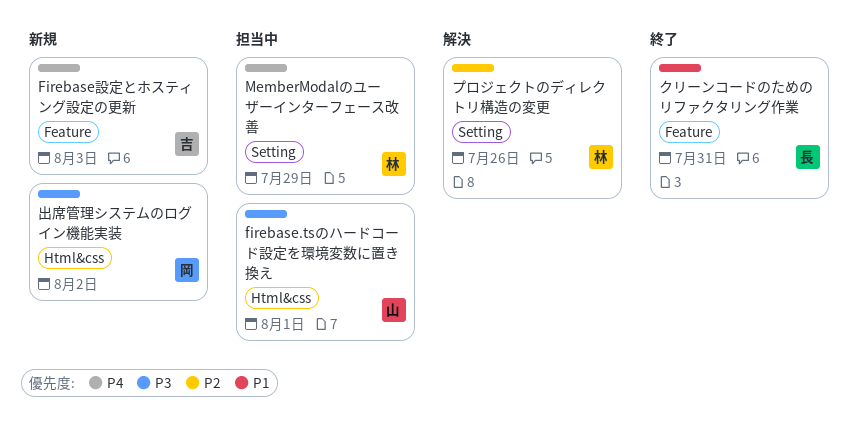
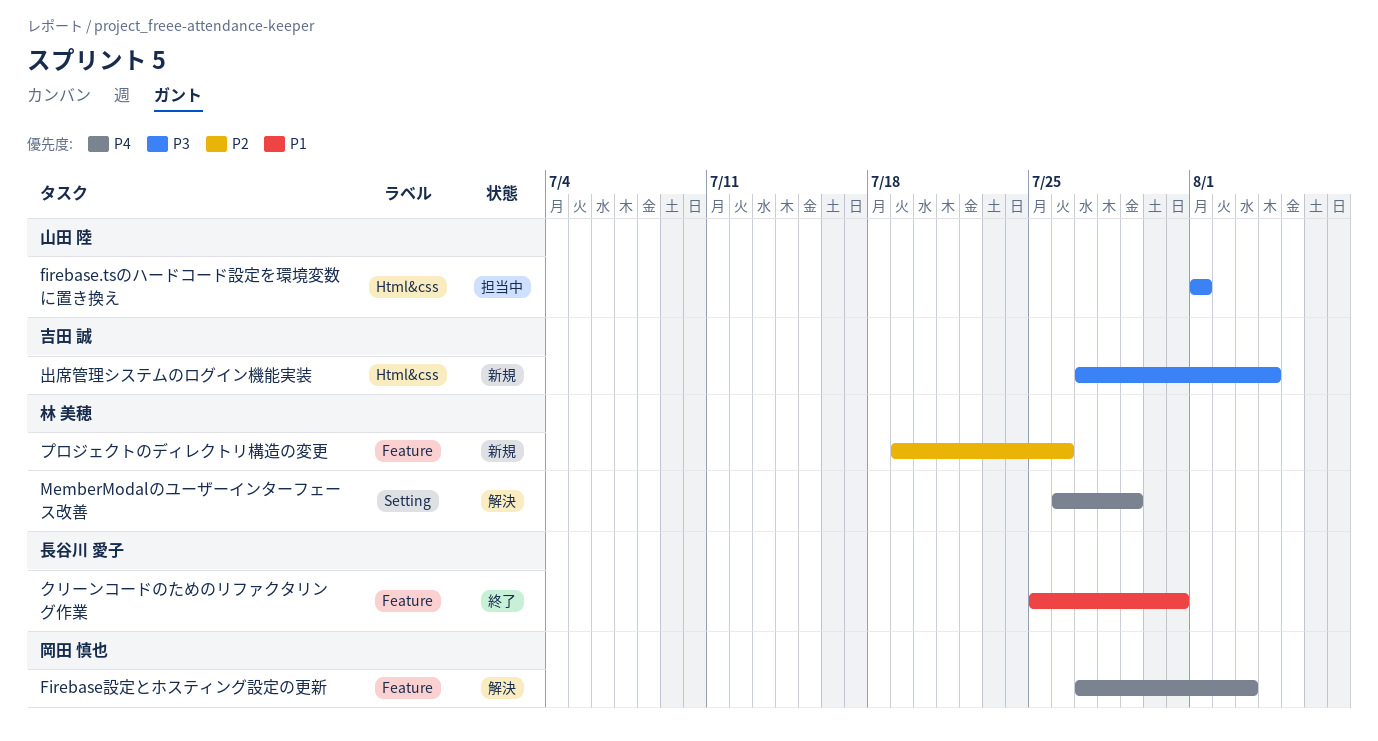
Firebase設定とホスティング設定の更新, status: 新規 -> 解決
Firebase設定とホスティング設定の更新, owner: 吉田 誠 -> 岡田 慎也
MemberModalのユーザーインターフェース改善, status: 担当中 -> 解決
プロジェクトのディレクトリ構造の変更, status: 解決 -> 新規
プロジェクトのディレクトリ構造の変更, label: Setting -> Feature
出席管理システムのログイン機能実装, owner: 岡田 慎也 -> 吉田 誠
出席管理システムのログイン機能実装, due: Aug 2 -> Aug 4

